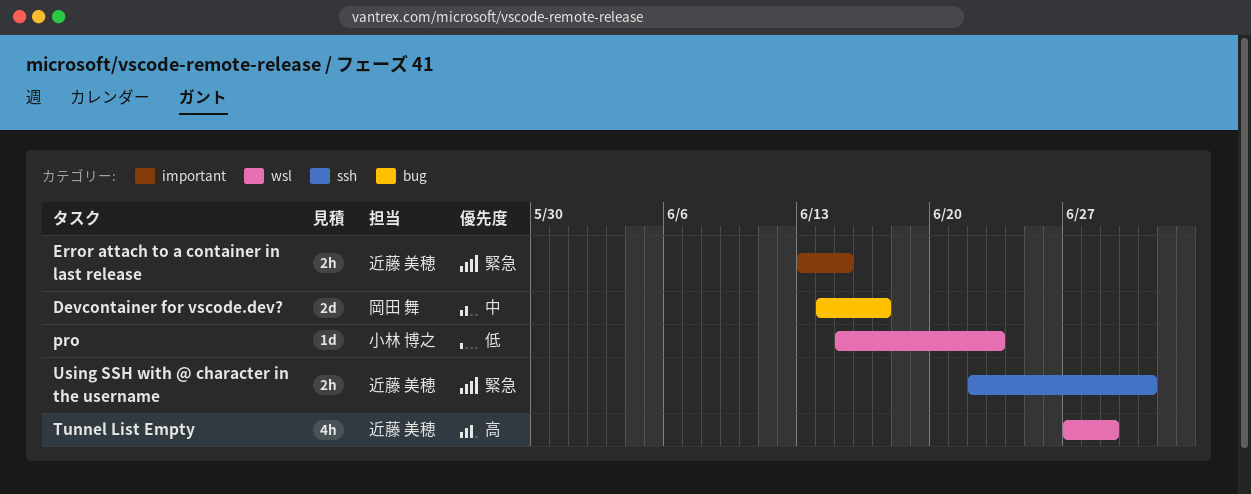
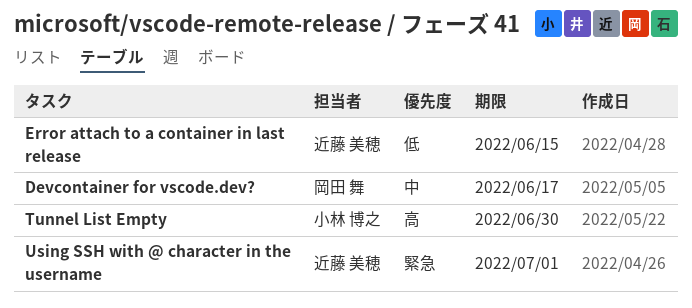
Error attach to a container in last release, priority: 緊急 -> 低
pro: present -> none
Tunnel List Empty, owner: 近藤 美穂 -> 小林 博之
Tunnel List Empty, due: Jun 29 -> Jun 30

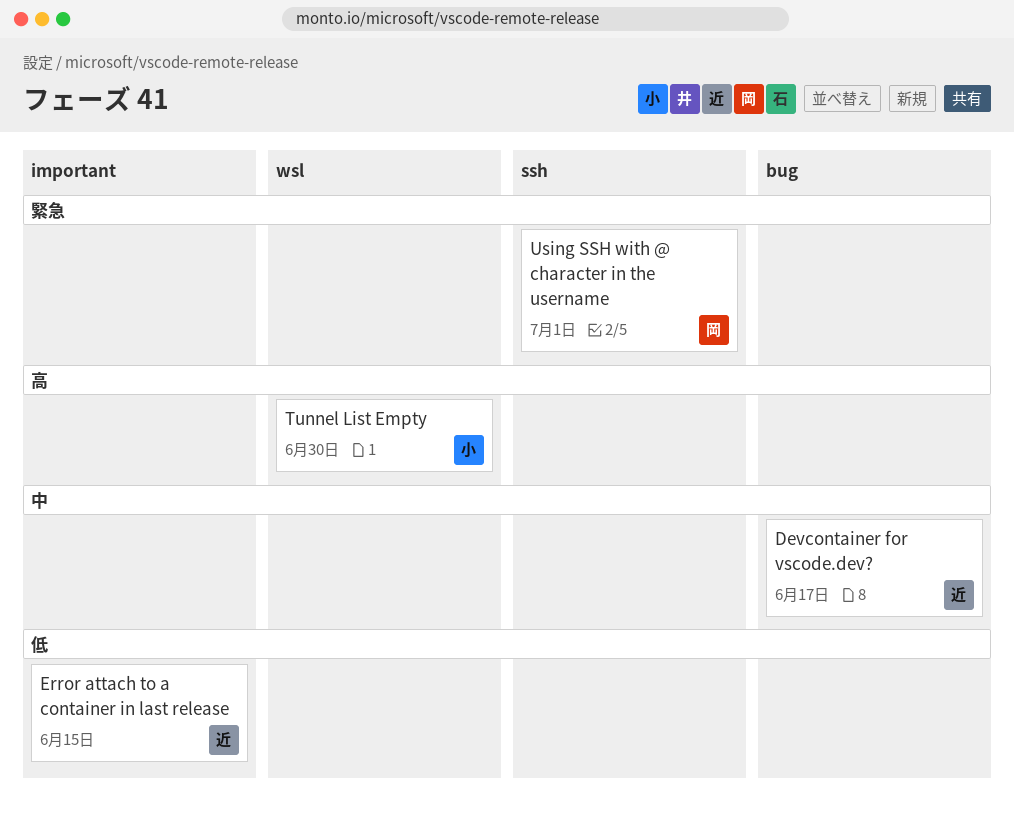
Devcontainer for vscode.dev?, owner: 岡田 舞 -> 近藤 美穂
Using SSH with @ character in the username, owner: 近藤 美穂 -> 岡田 舞

